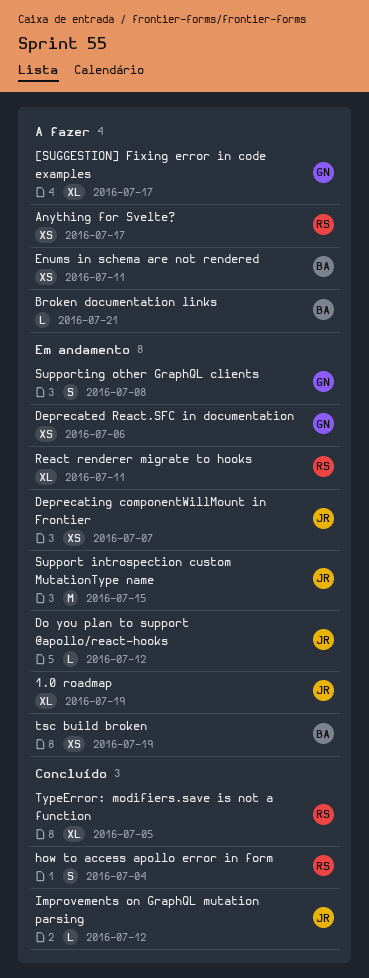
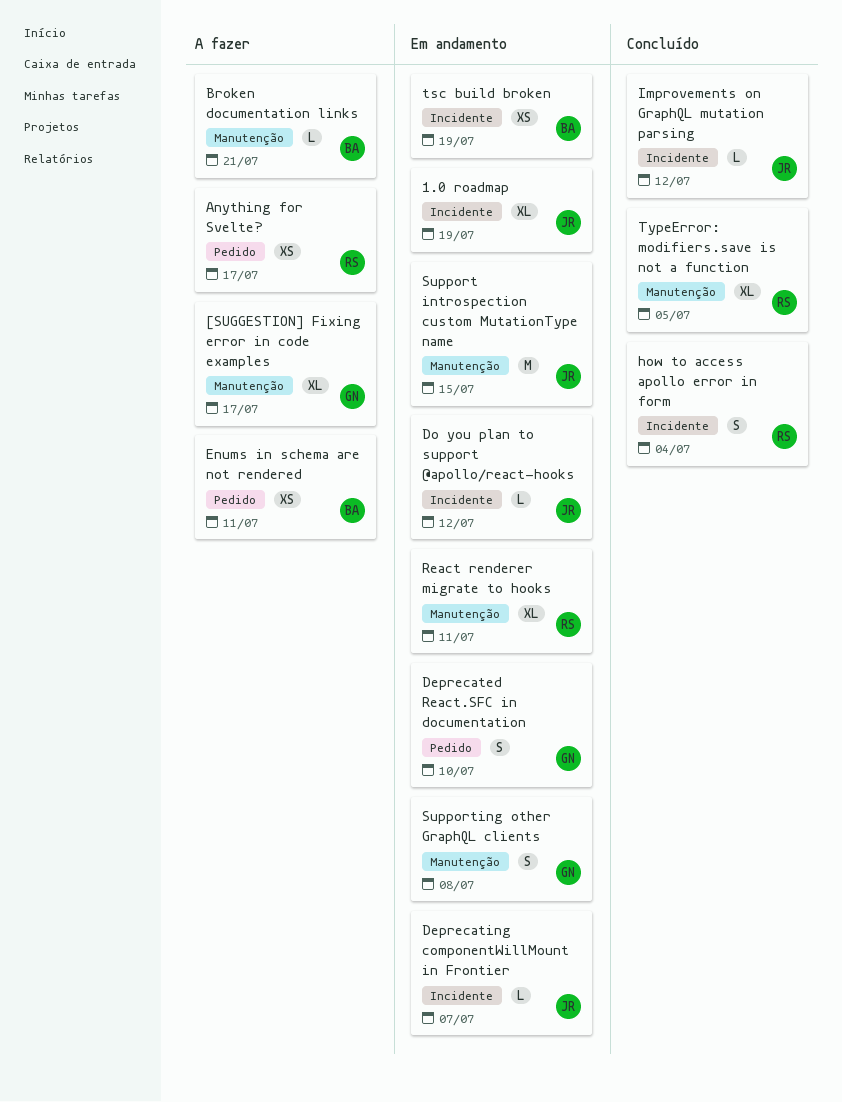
Deprecated React.SFC in documentation, estimate: XS -> S
Deprecated React.SFC in documentation, due: Jul 6 -> Jul 10
Deprecating componentWillMount in Frontier, estimate: XS -> L

